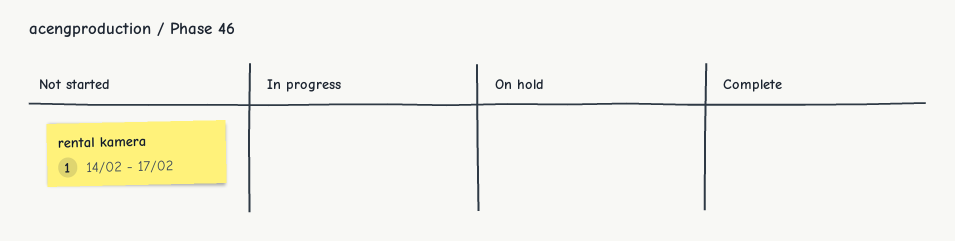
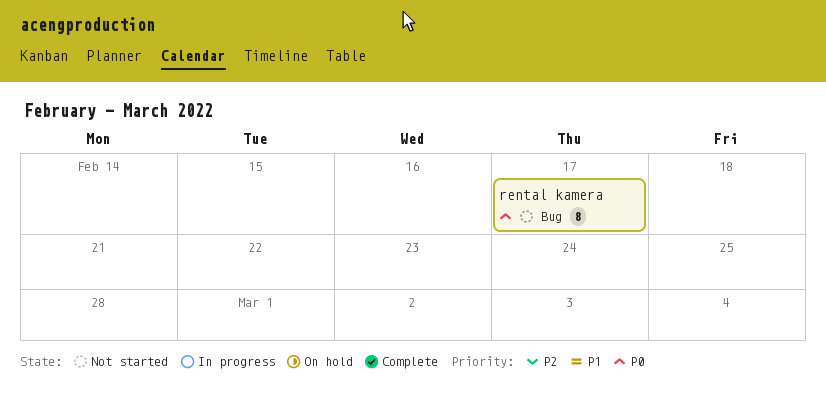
rental kamera, estimate: 1 -> 8

